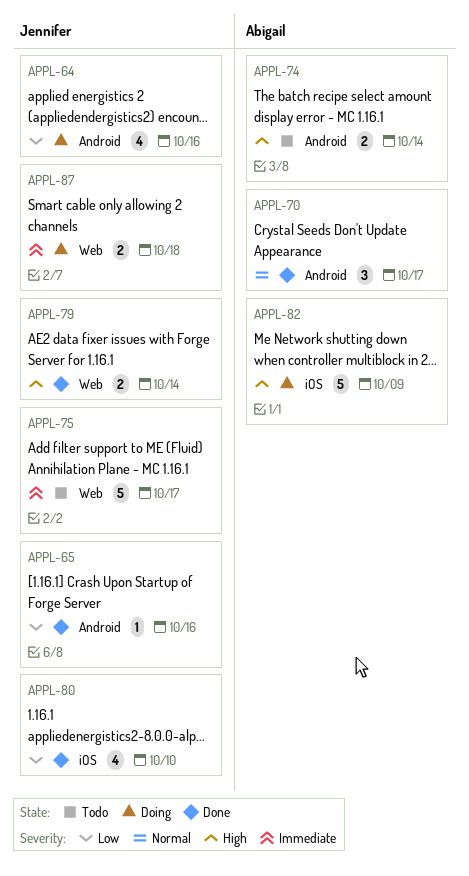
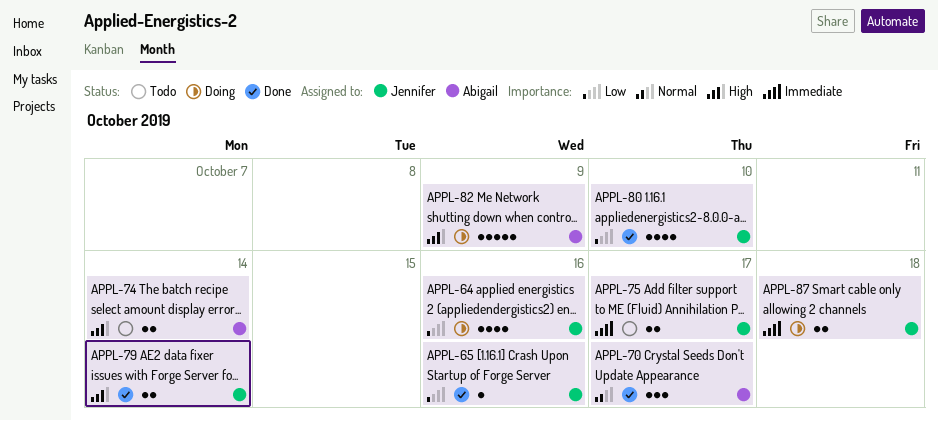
APPL-75, estimate: 5 -> 2

